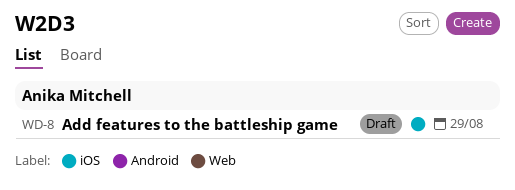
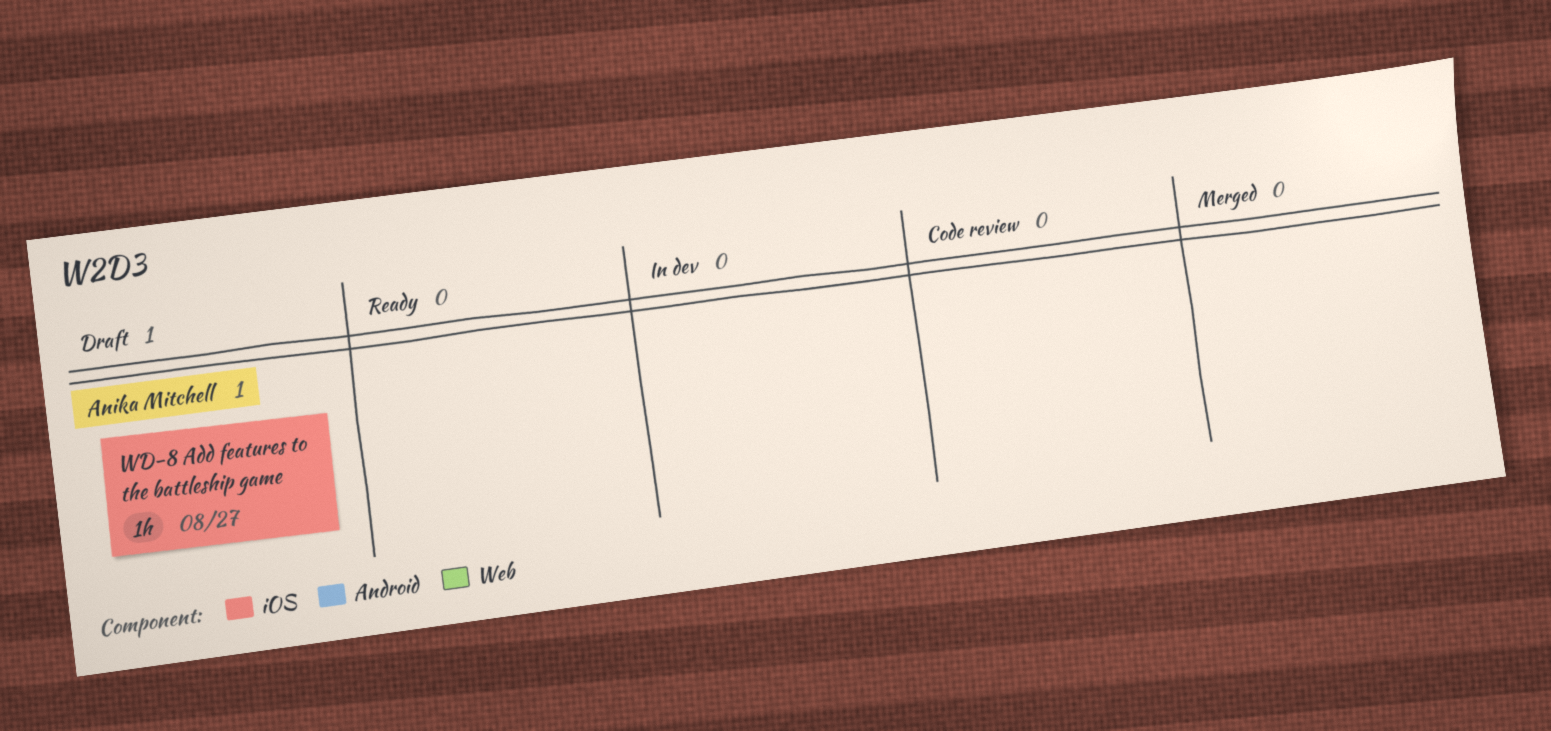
WD-8, due: Aug 29 -> Aug 27

